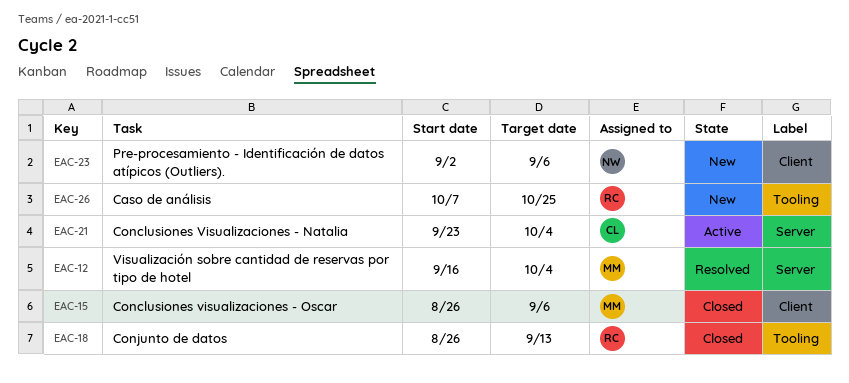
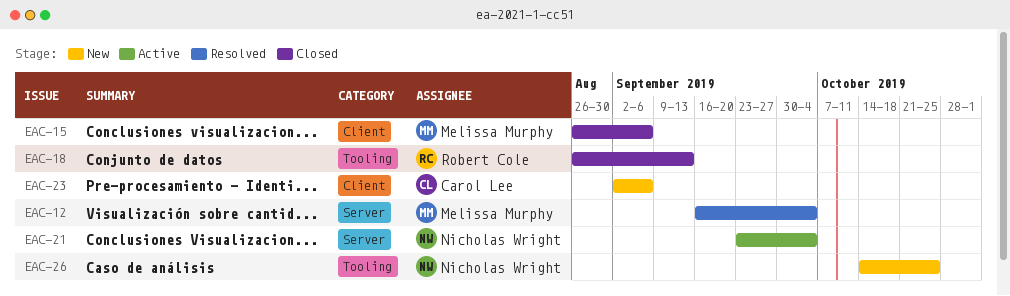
EAC-21, owner: Carol Lee -> Nicholas Wright
EAC-23, owner: Nicholas Wright -> Carol Lee
EAC-26, owner: Robert Cole -> Nicholas Wright
EAC-26, start: Oct 7 -> Oct 14

